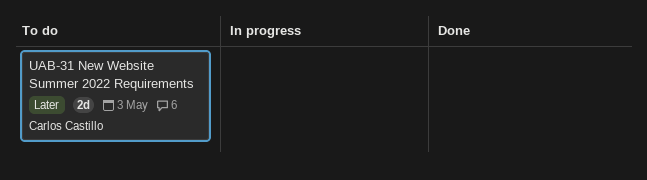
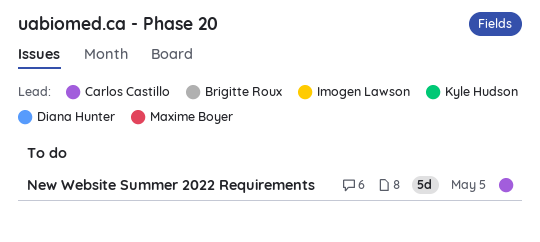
New Website Summer 2022 Requirements, estimate: 2d -> 5d
New Website Summer 2022 Requirements, due: May 3 -> May 5

